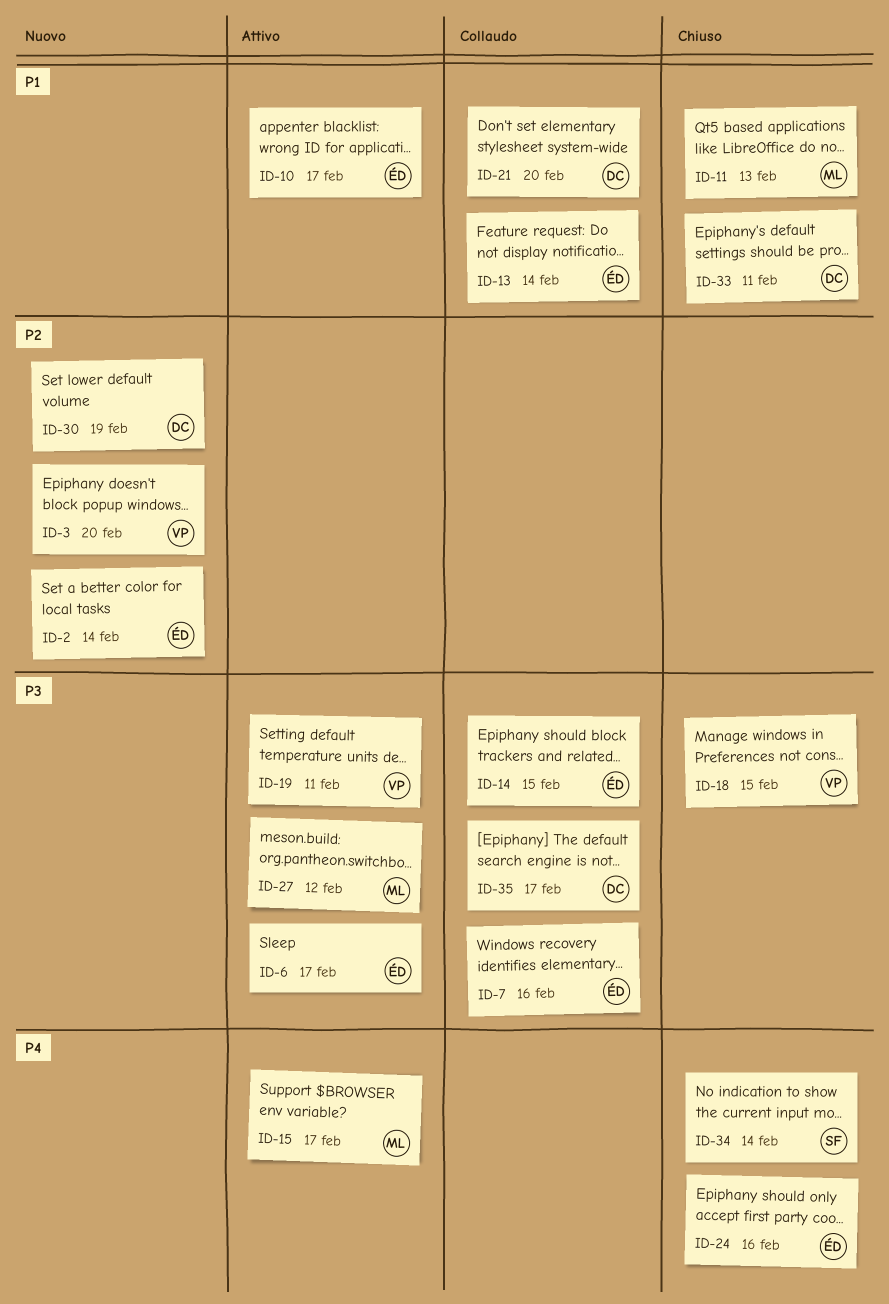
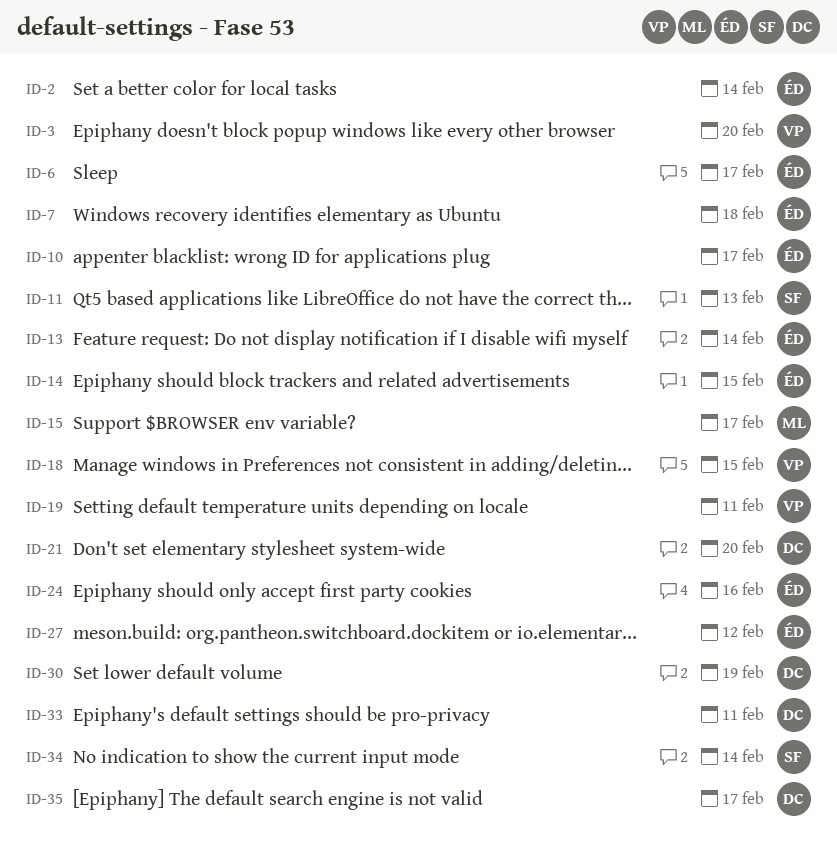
ID-7, due: Feb 16 -> Feb 18
ID-11, owner: ML -> SF
ID-27, owner: ML -> ÉD

